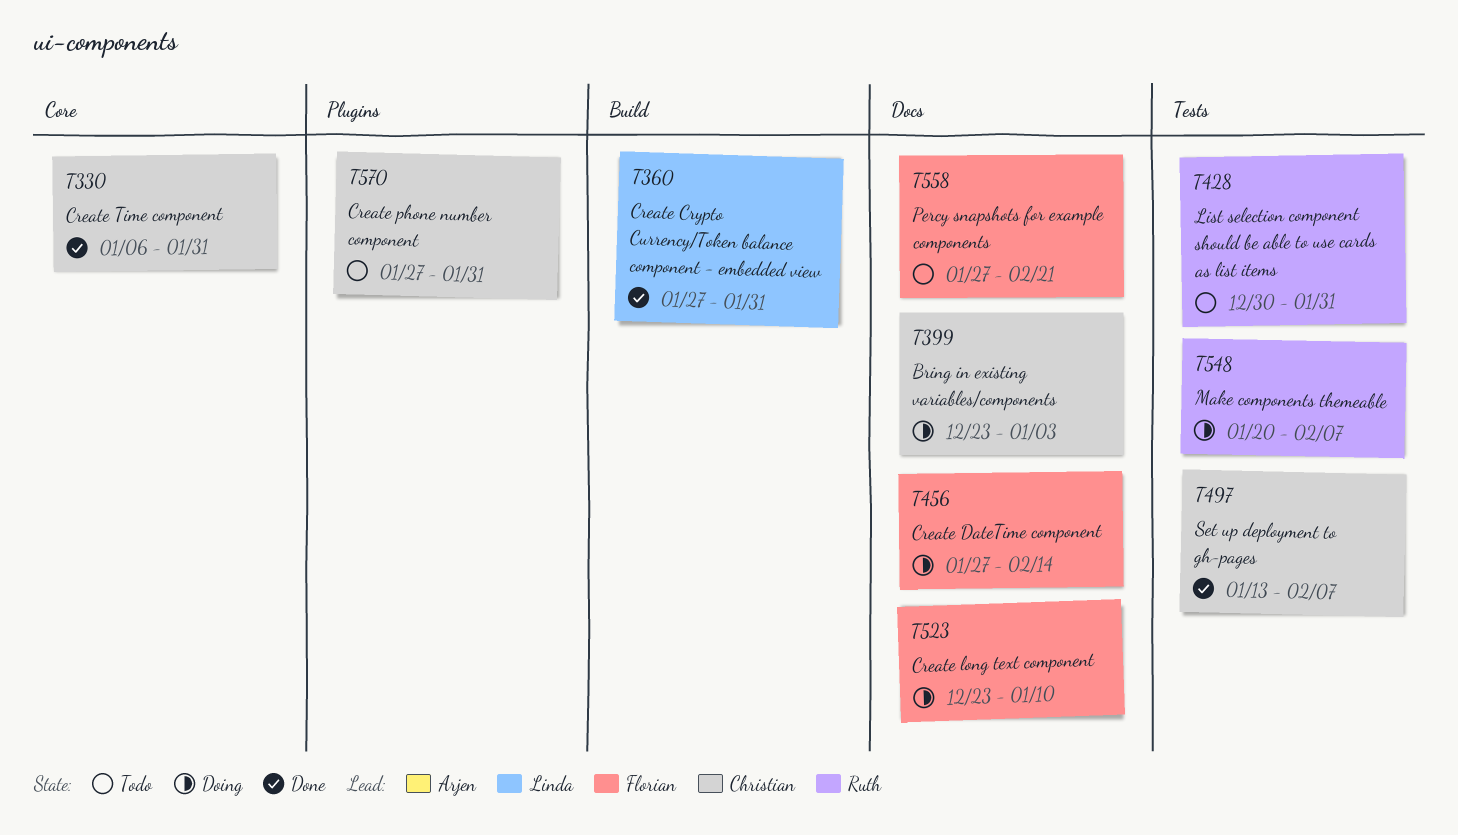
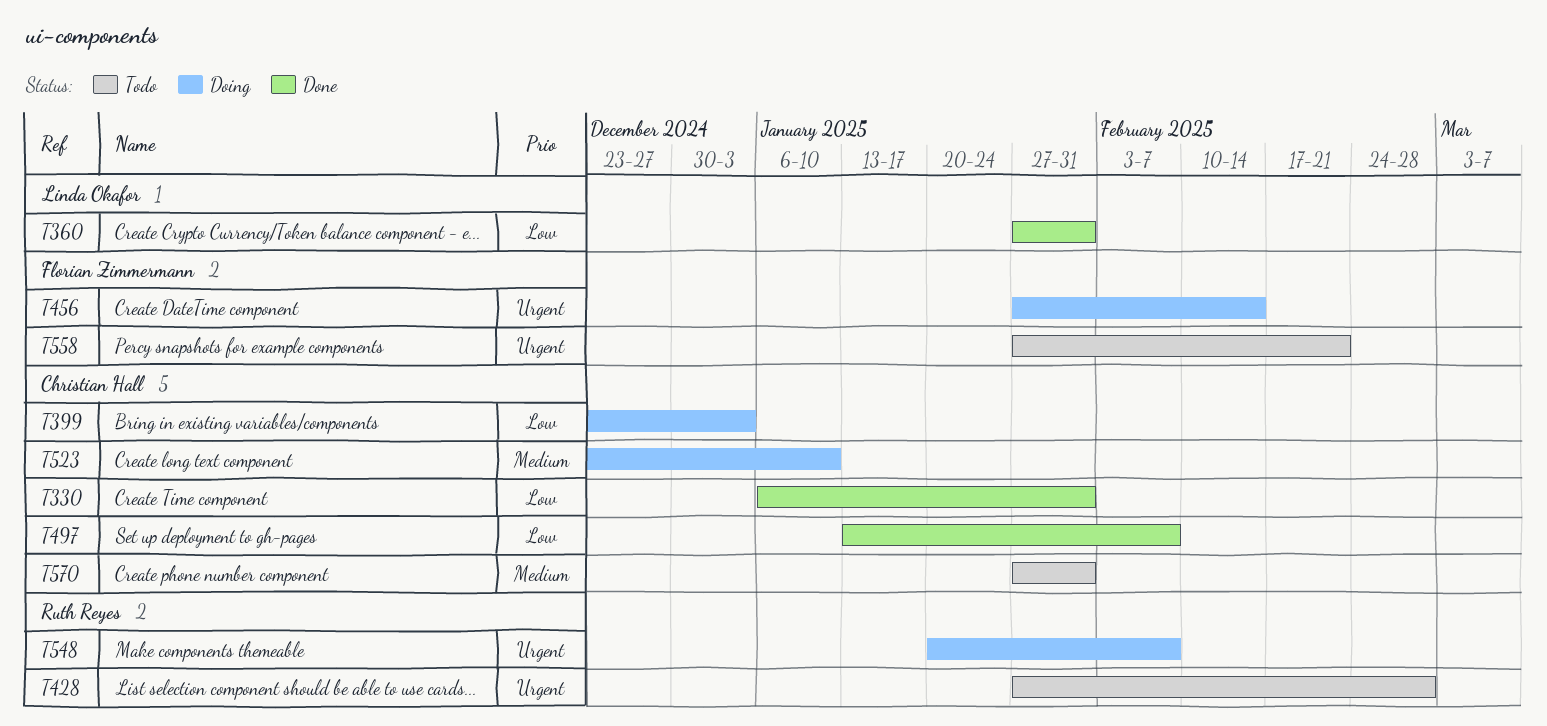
T428, start: Dec 30 -> Jan 27
T428, due: Jan 31 -> Feb 28
T523, owner: Florian Zimmermann -> Christian Hall

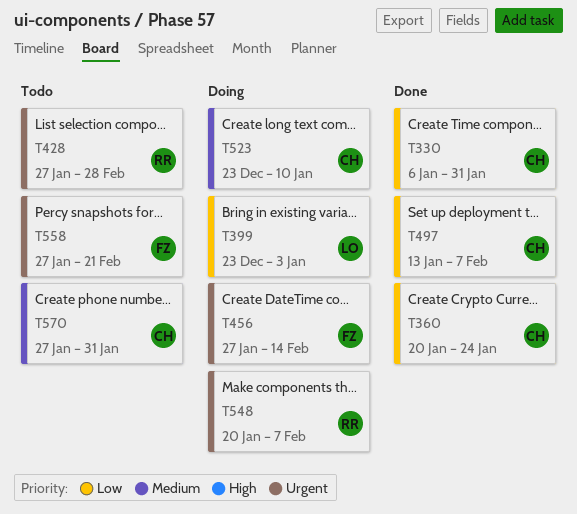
T360, owner: Linda Okafor -> Christian Hall
T360, start: Jan 27 -> Jan 20
T360, due: Jan 31 -> Jan 24
T399, owner: Christian Hall -> Linda Okafor

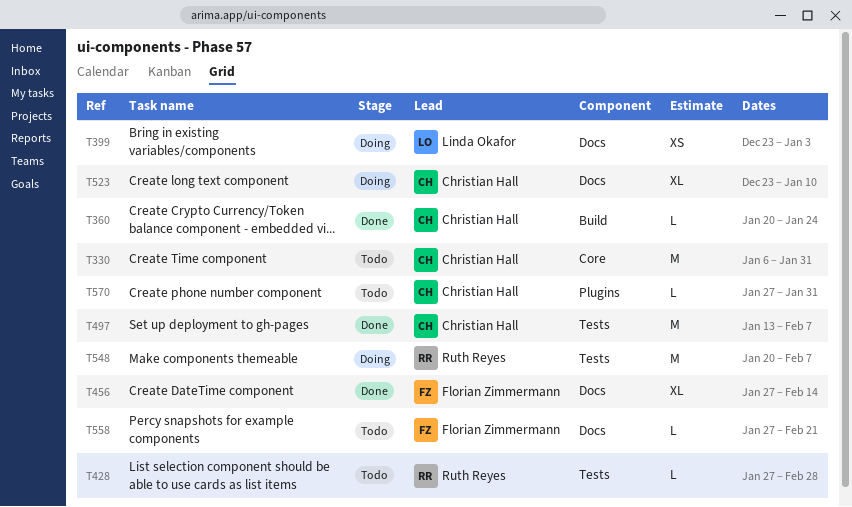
T330, status: Done -> Todo
T456, status: Doing -> Done

